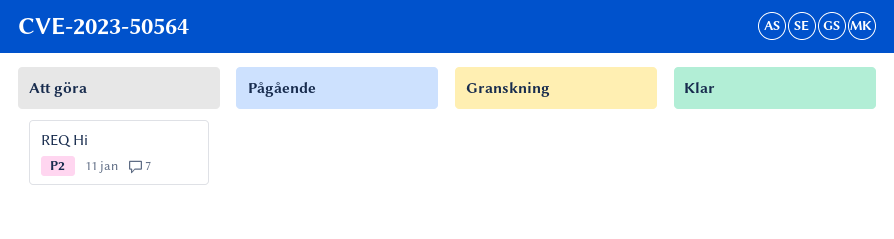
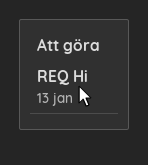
REQ Hi, due: Jan 11 -> Jan 13

